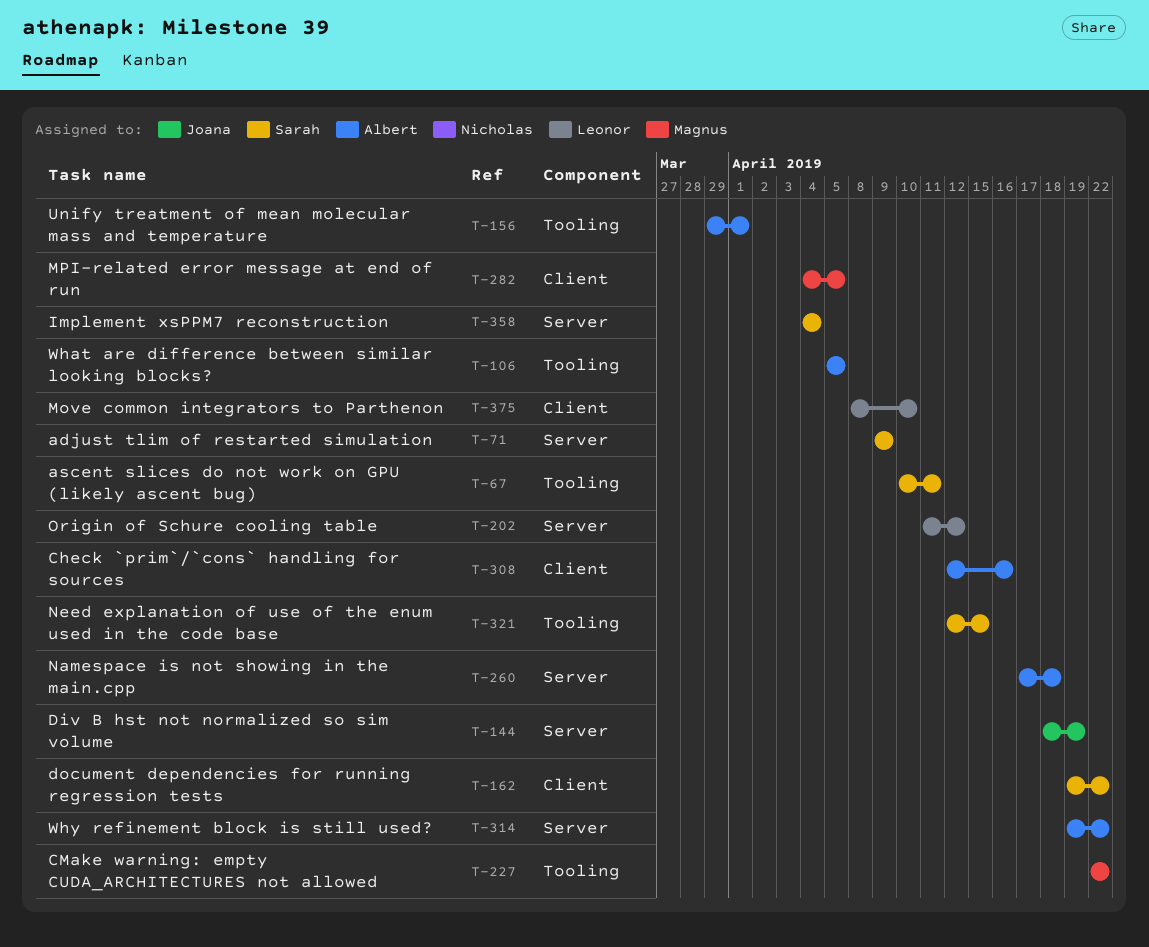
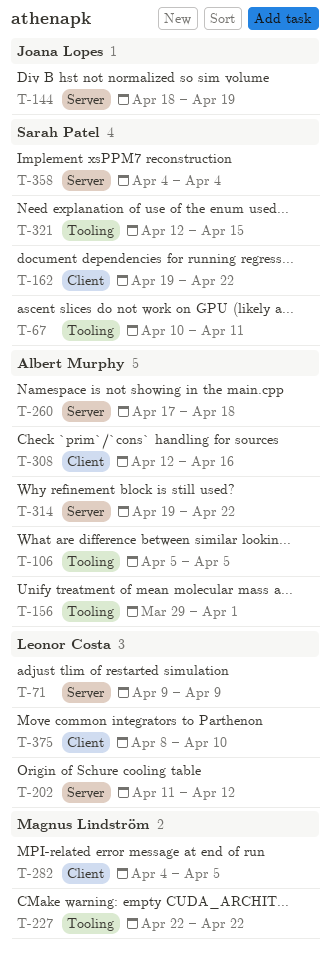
T-71, owner: Sarah Patel -> Leonor Costa

